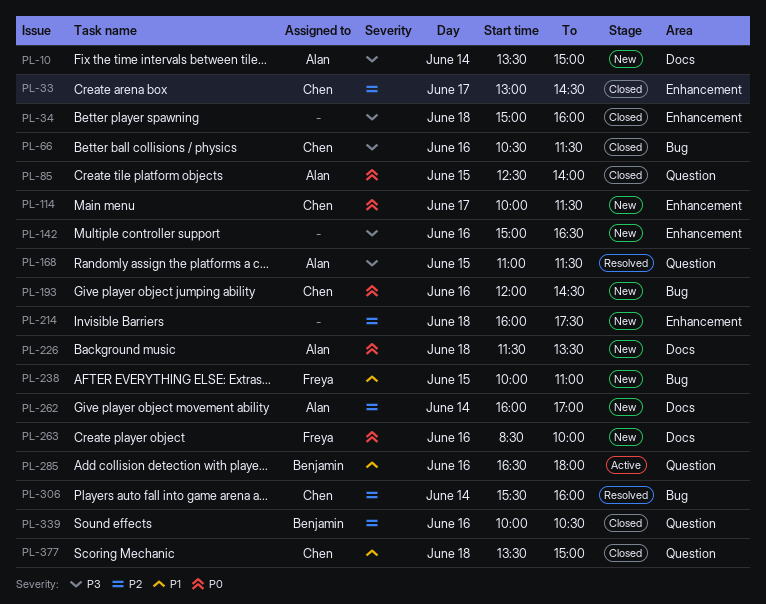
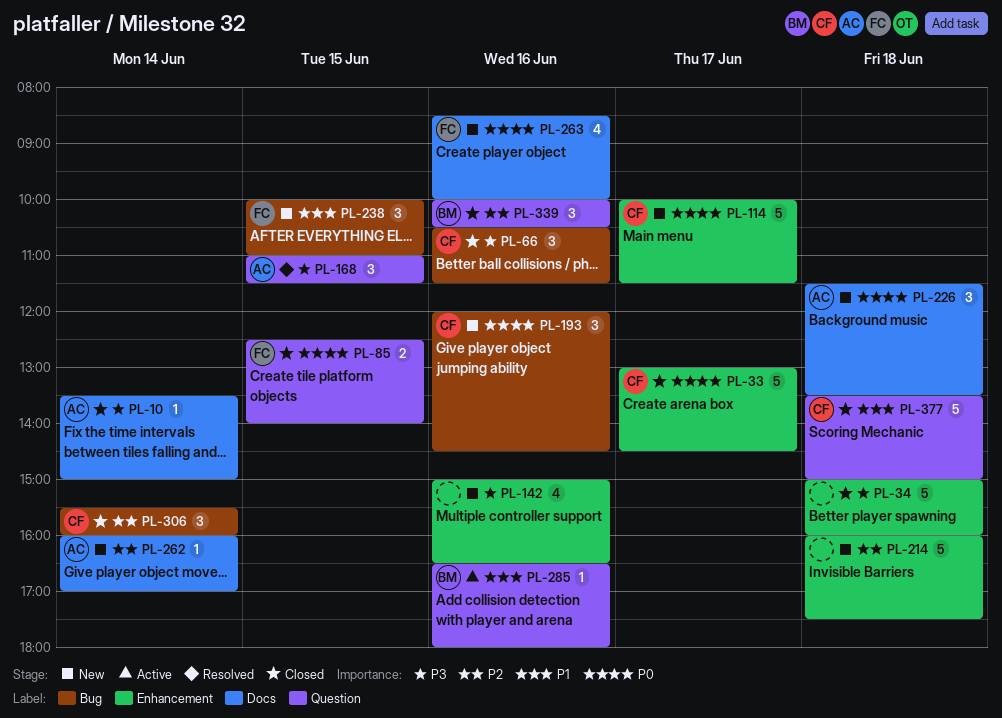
PL-10, status: New -> Closed
PL-33, priority: P2 -> P0
PL-85, owner: Alan -> Freya
PL-306, status: Resolved -> Closed

